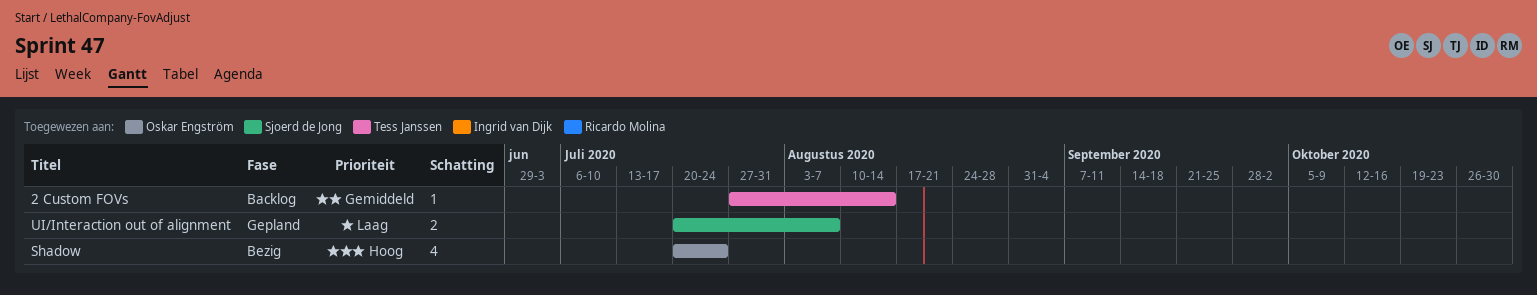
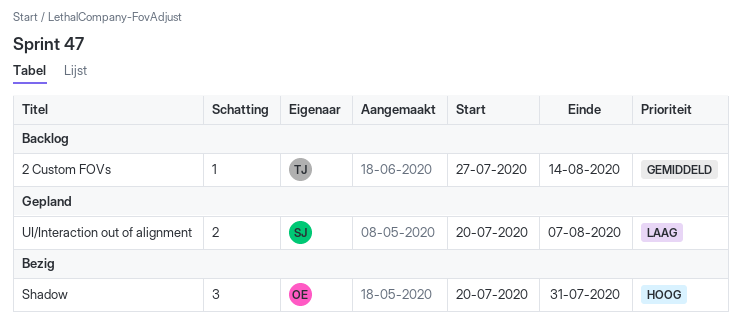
Shadow, estimate: 4 -> 3
Shadow, due: Jul 24 -> Jul 31

